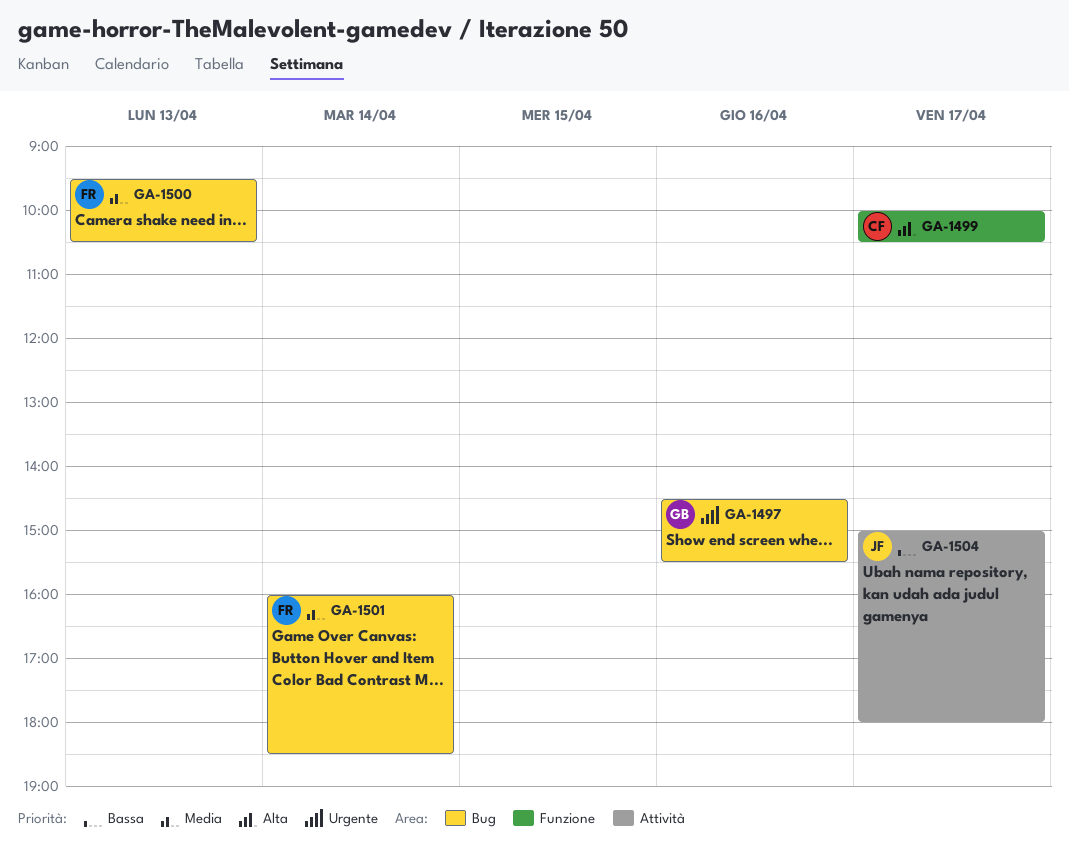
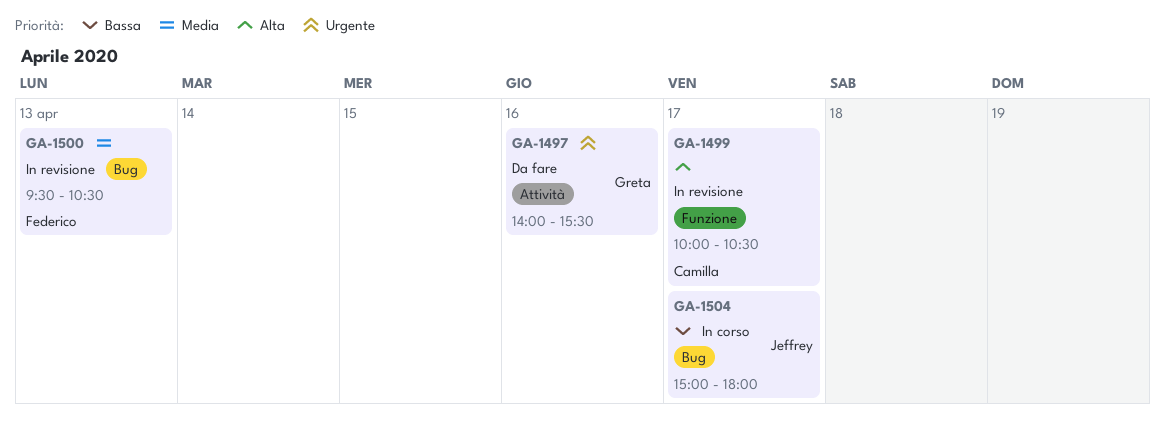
GA-1497, label: Bug -> Attività
GA-1497, begins: 14:30 -> 14:00
GA-1501: present -> none
GA-1504, label: Attività -> Bug

